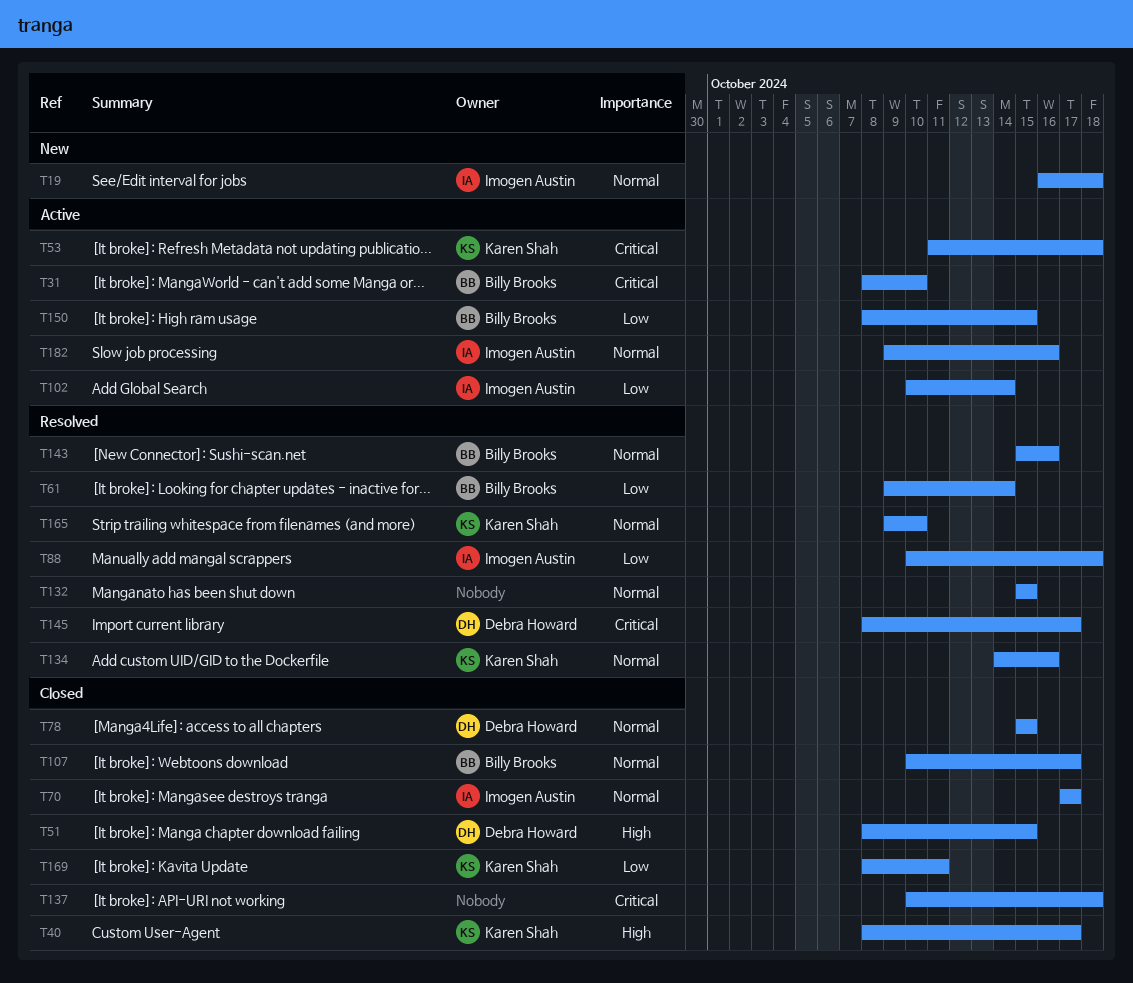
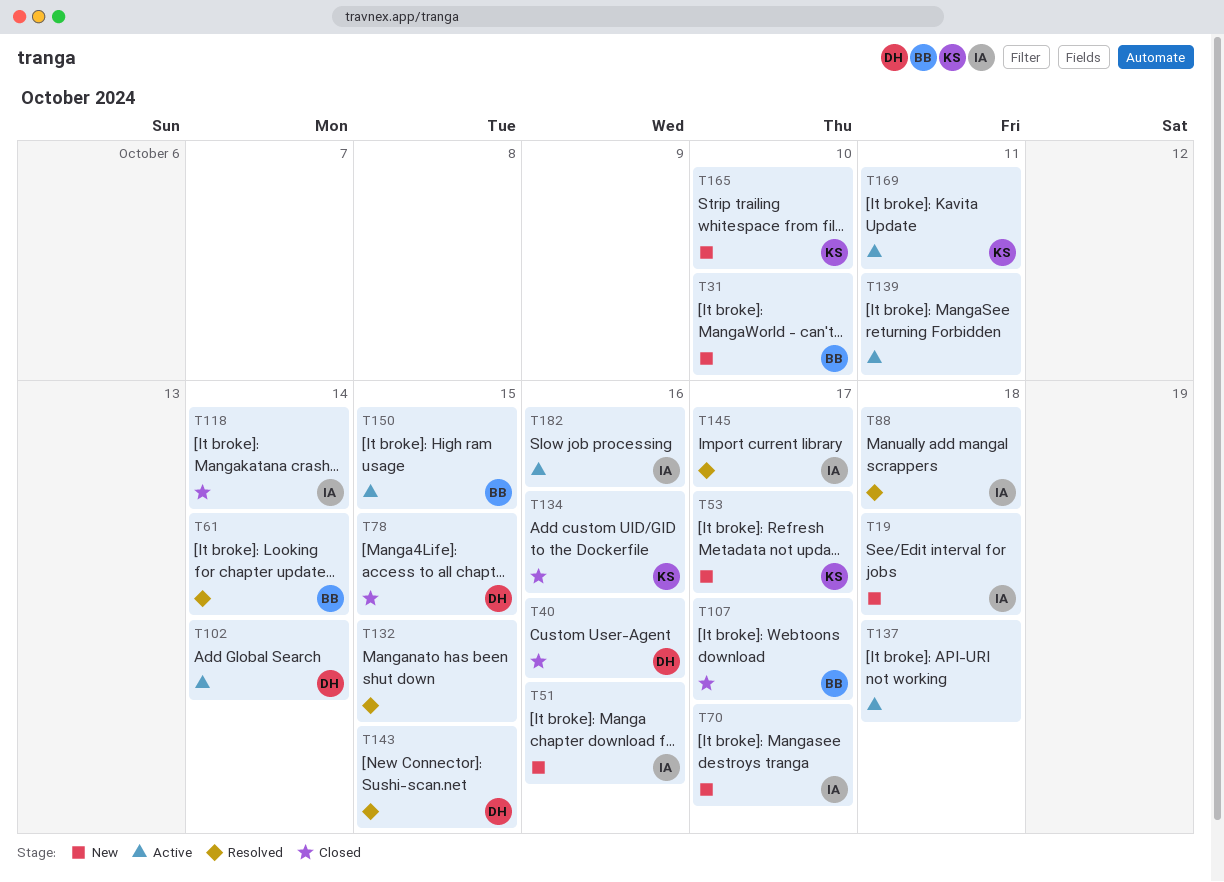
T31, status: Active -> New
T40, owner: Karen Shah -> Debra Howard
T40, due: Oct 17 -> Oct 16
T51, status: Closed -> New
T51, owner: Debra Howard -> Imogen Austin
T51, due: Oct 15 -> Oct 16
T53, status: Active -> New
T53, due: Oct 18 -> Oct 17
T70, status: Closed -> New
T102, owner: Imogen Austin -> Debra Howard
T118: none -> present
T134, status: Resolved -> Closed
T137, status: Closed -> Active
T139: none -> present
T143, owner: Billy Brooks -> Debra Howard
T143, due: Oct 16 -> Oct 15
T145, owner: Debra Howard -> Imogen Austin
T165, status: Resolved -> New
T169, status: Closed -> Active

